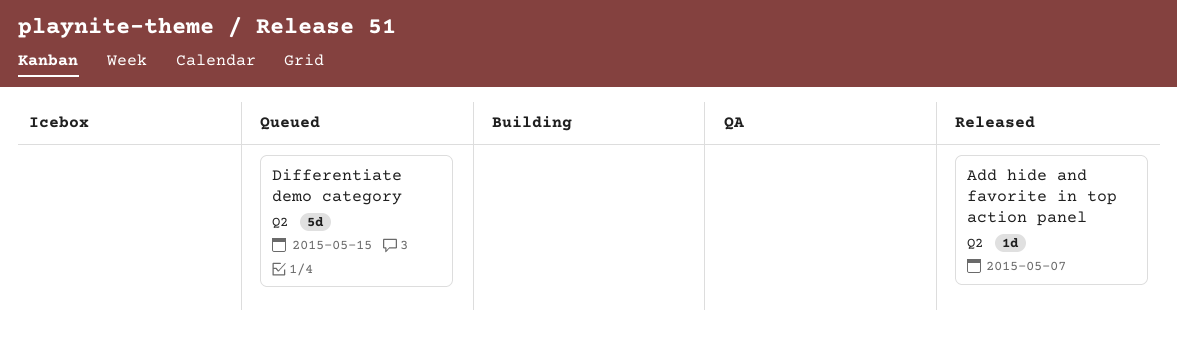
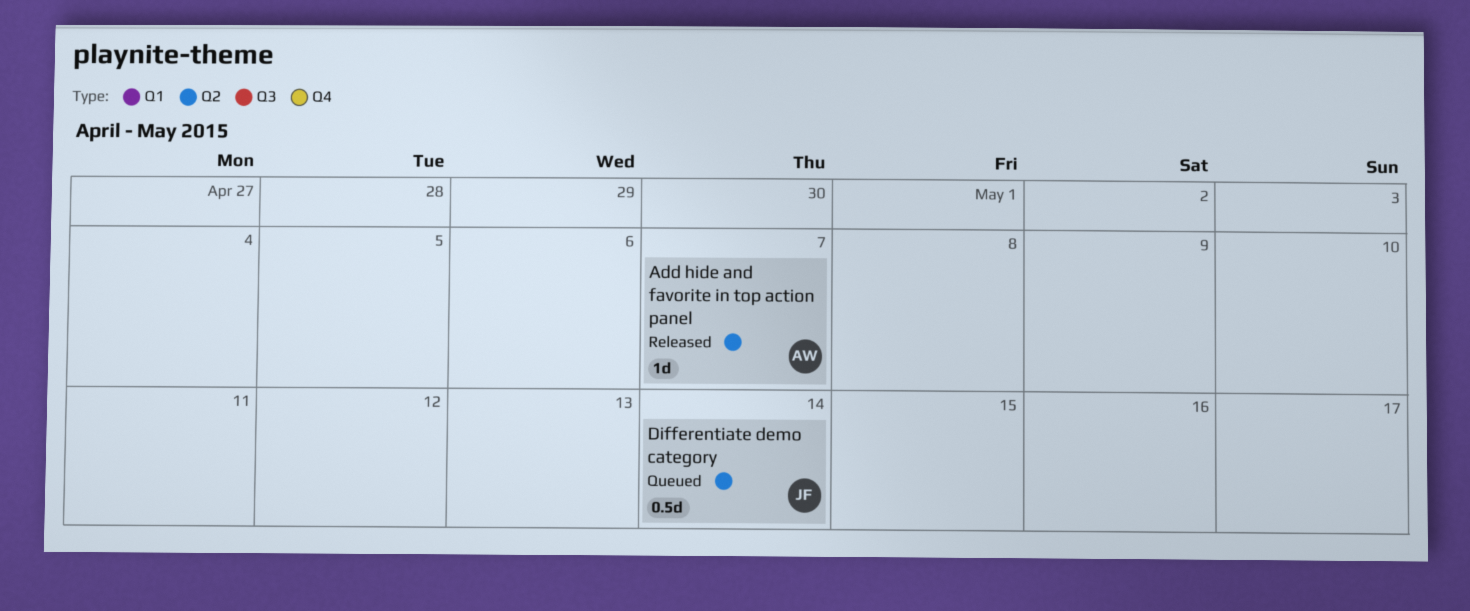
Differentiate demo category, estimate: 5d -> 0.5d
Differentiate demo category, due: May 15 -> May 14

